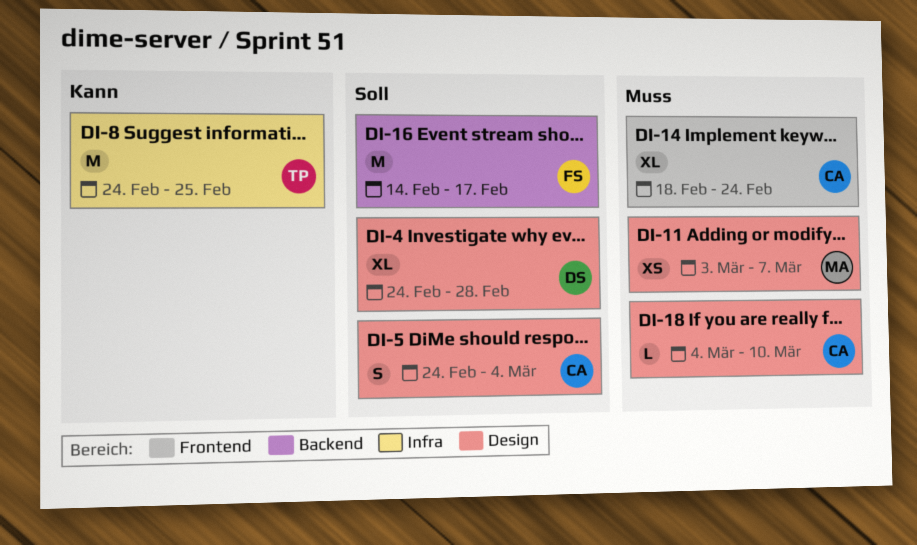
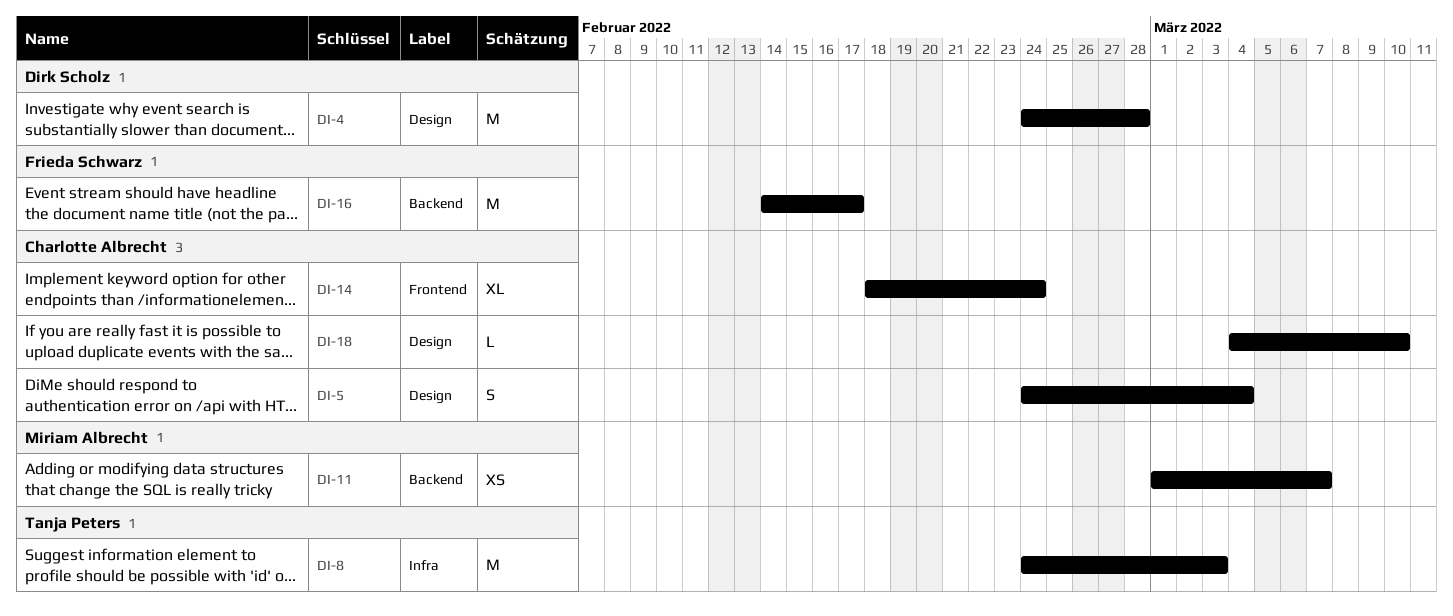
DI-4, estimate: XL -> M
DI-8, due: Feb 25 -> Mar 3
DI-11, label: Design -> Backend
DI-11, start: Mar 3 -> Mar 1

